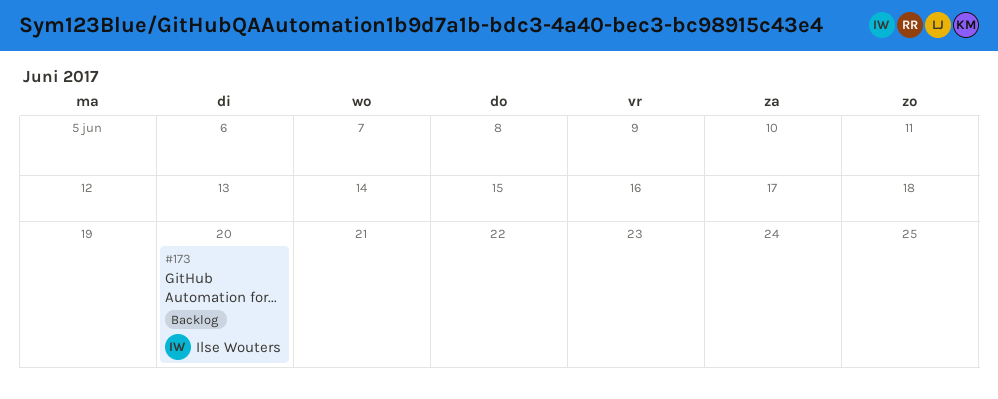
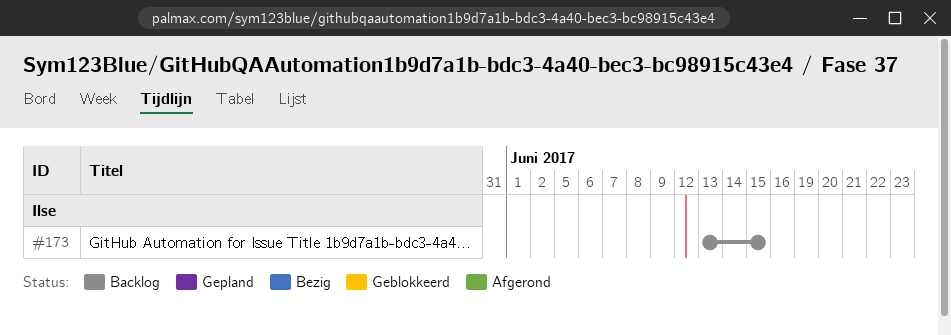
#173, due: Jun 20 -> Jun 15

